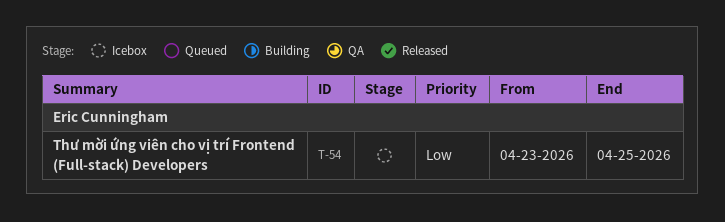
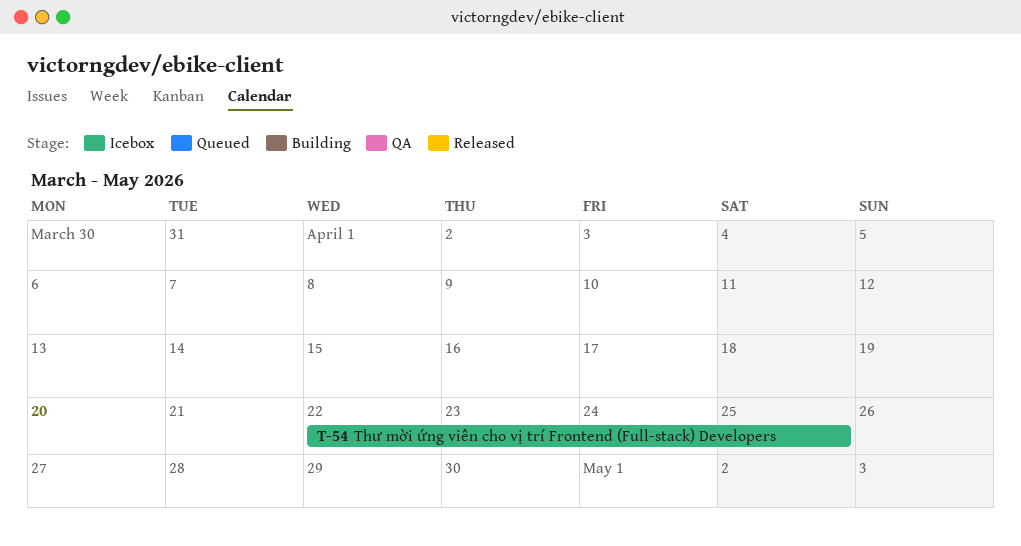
T-54, start: Apr 23 -> Apr 22

